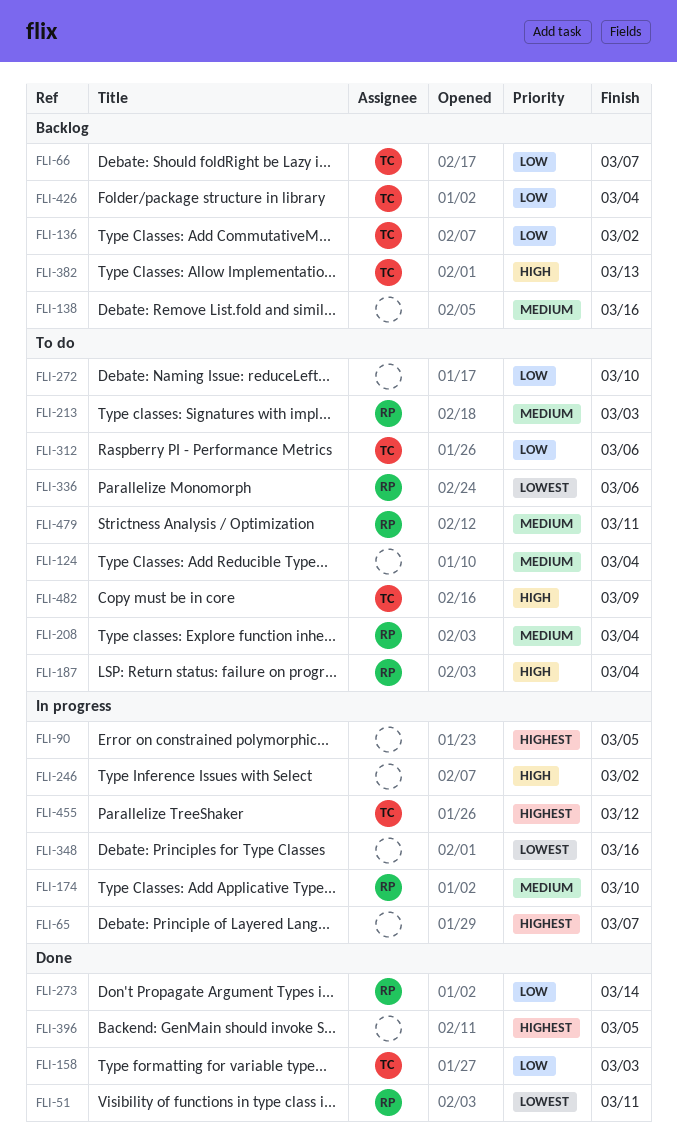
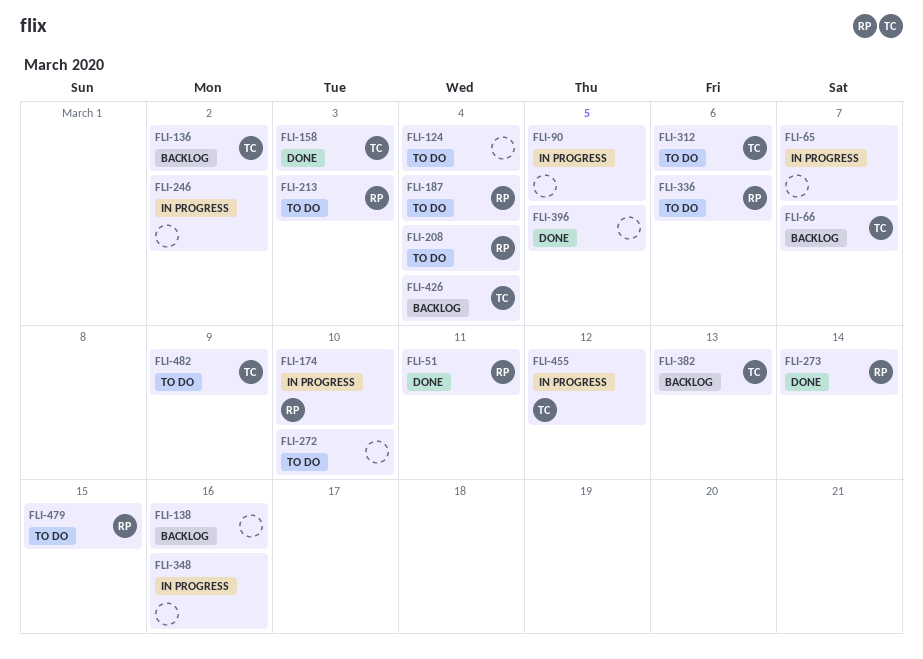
FLI-479, due: Mar 11 -> Mar 15

